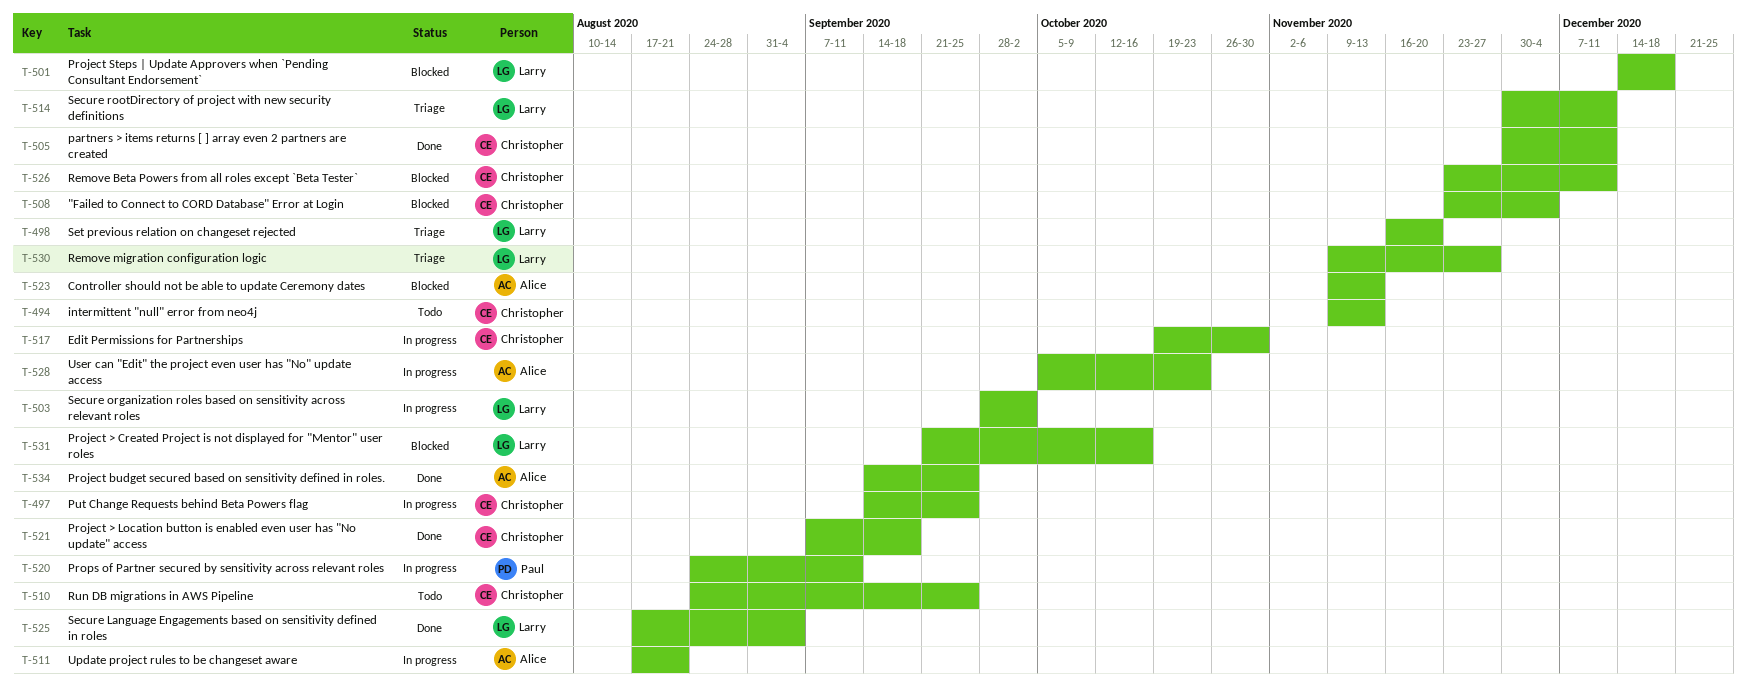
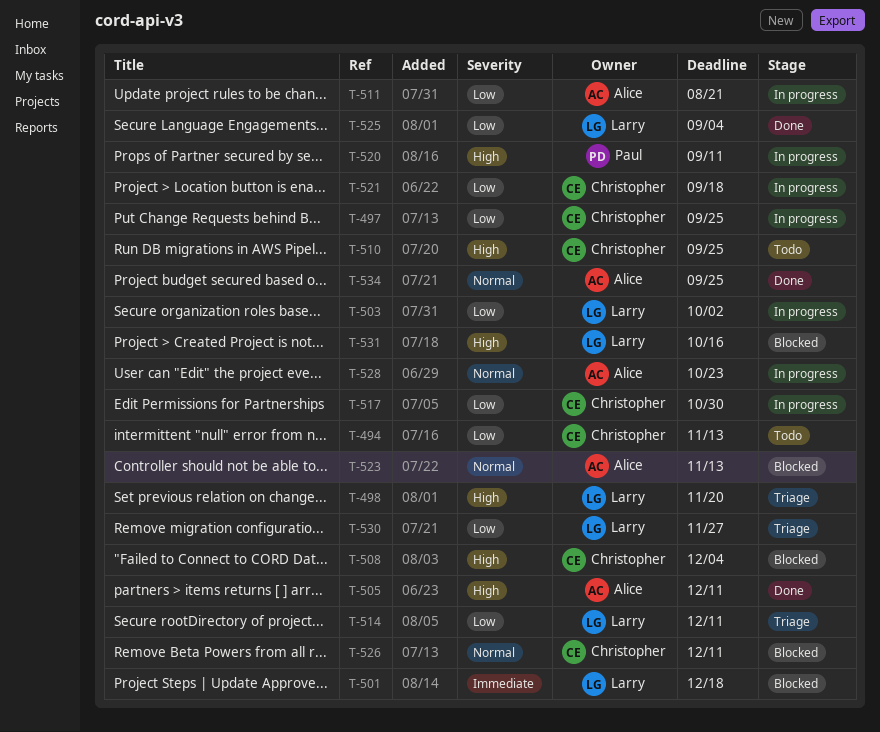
T-505, owner: Christopher -> Alice
T-521, status: Done -> In progress

